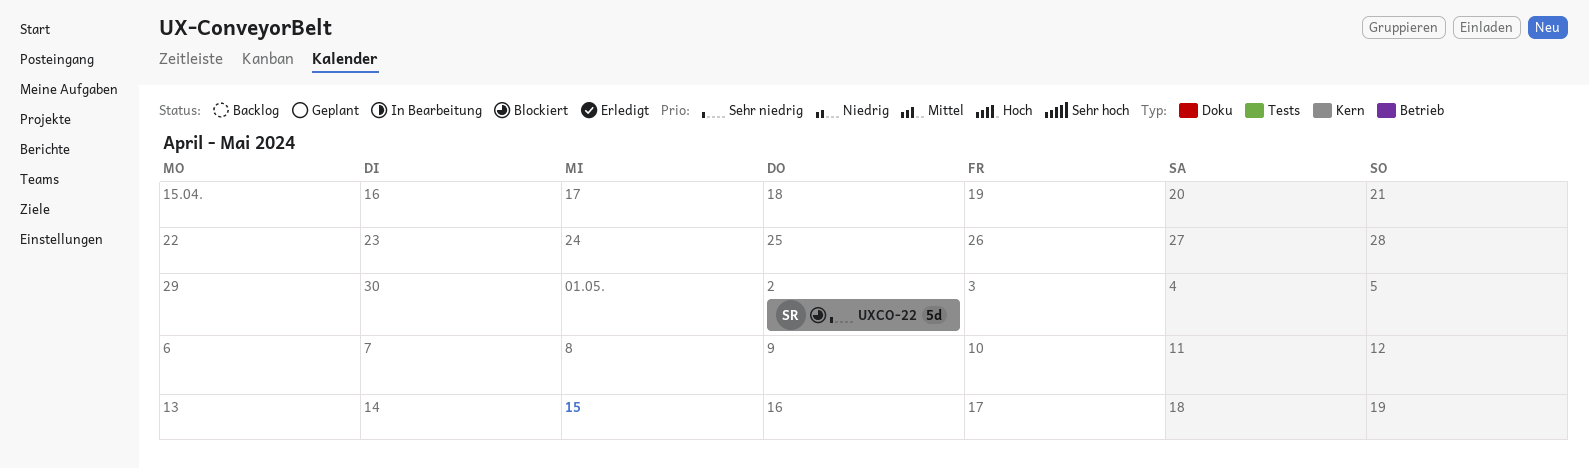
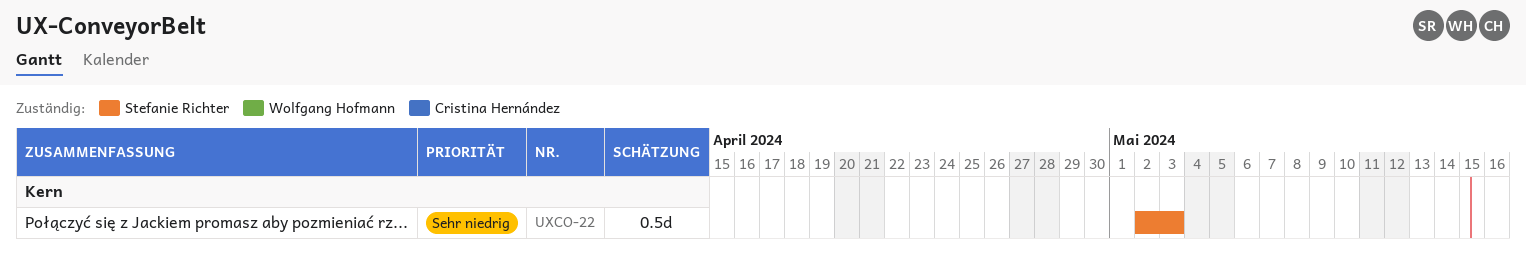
UXCO-22, estimate: 5d -> 0.5d
UXCO-22, due: May 2 -> May 3

